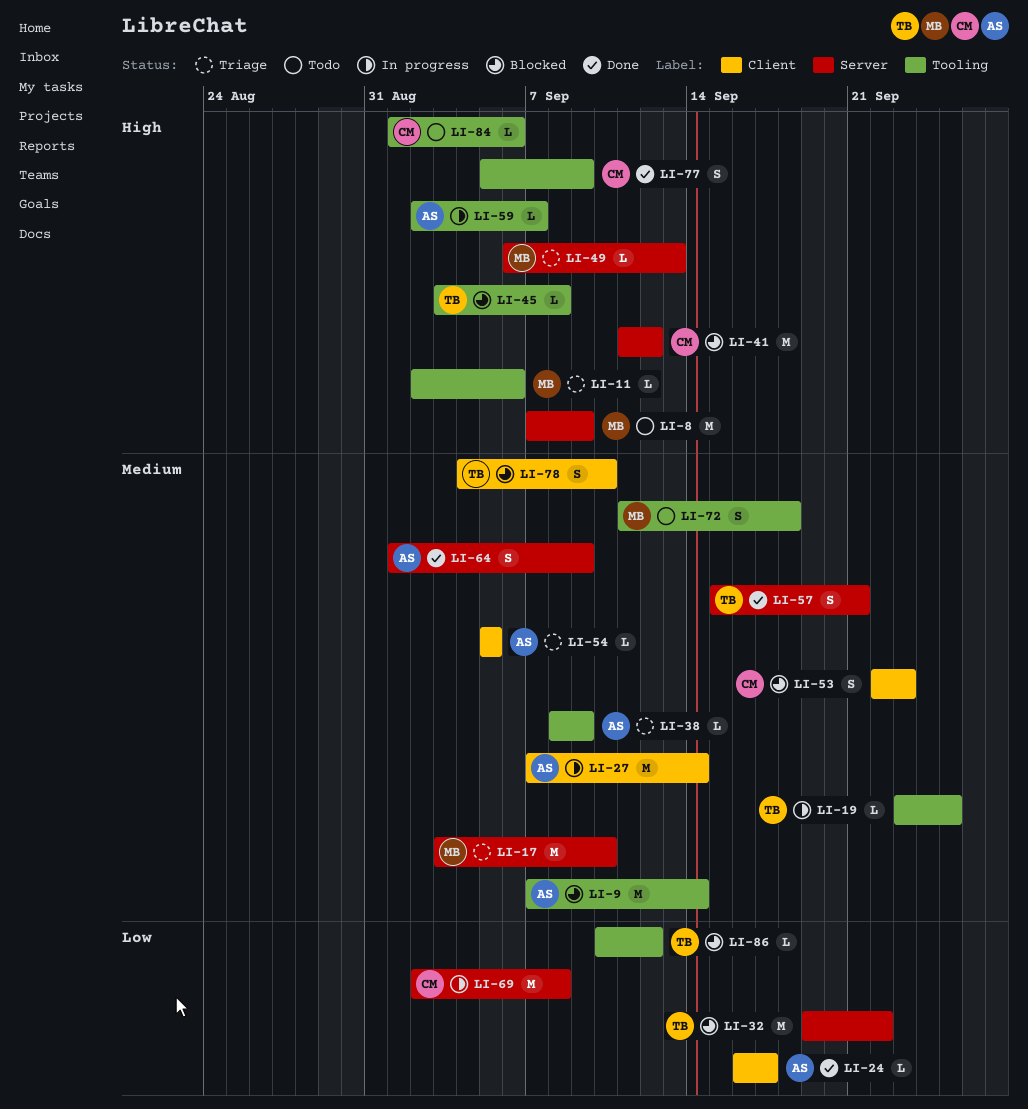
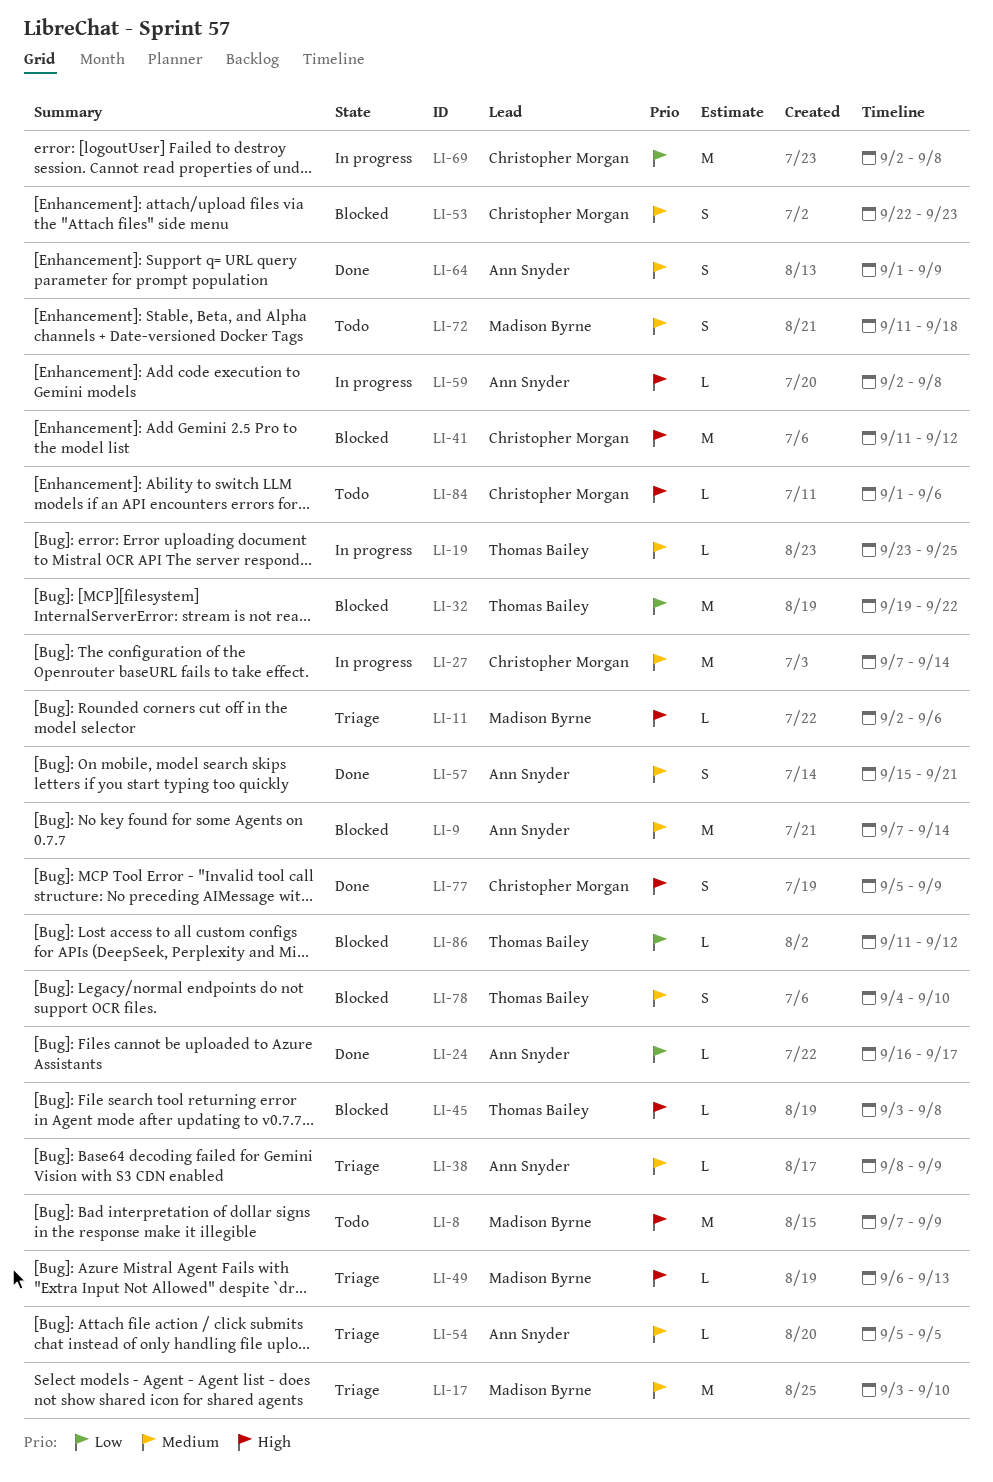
LI-27, owner: Ann Snyder -> Christopher Morgan
LI-57, owner: Thomas Bailey -> Ann Snyder
LI-59, due: Sep 7 -> Sep 8
LI-86, start: Sep 10 -> Sep 11

